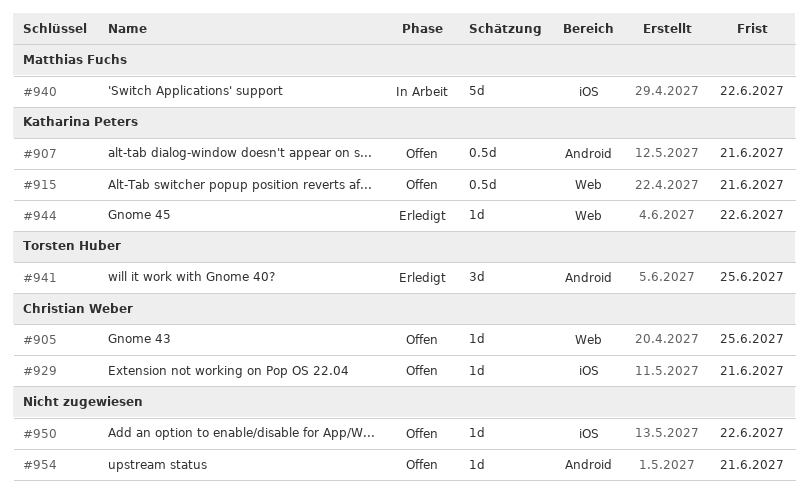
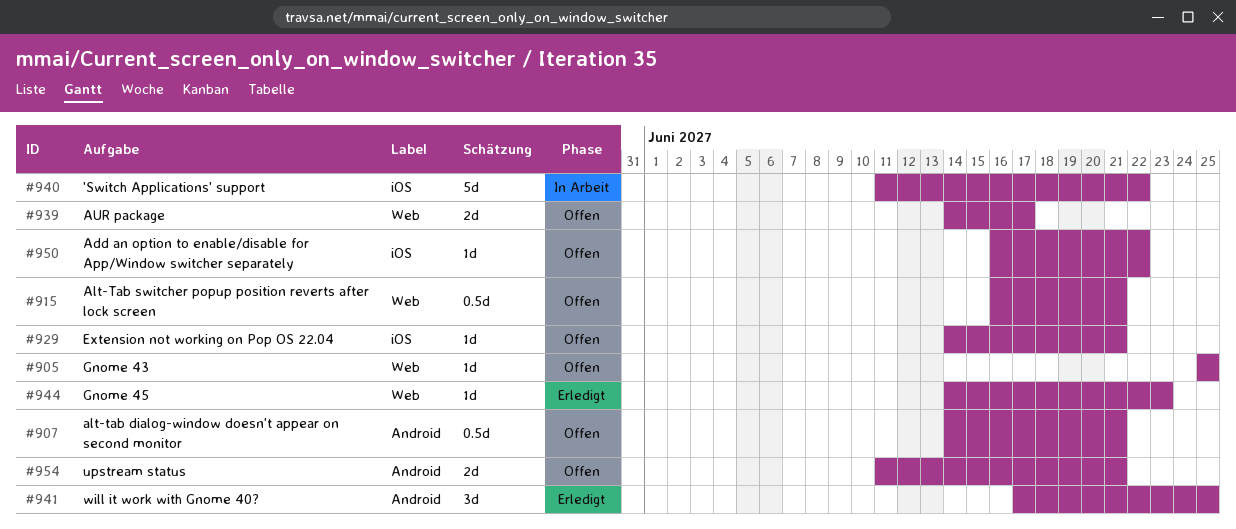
#939: none -> present
#944, due: Jun 22 -> Jun 23
#954, estimate: 1d -> 2d

